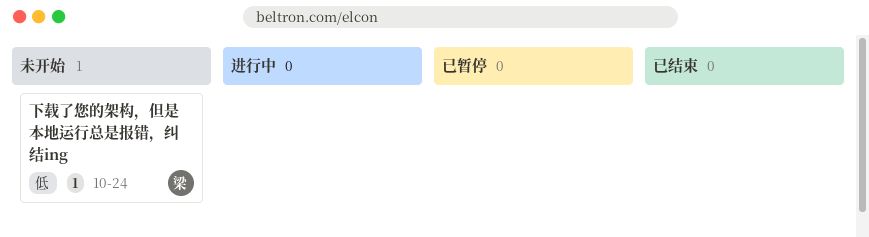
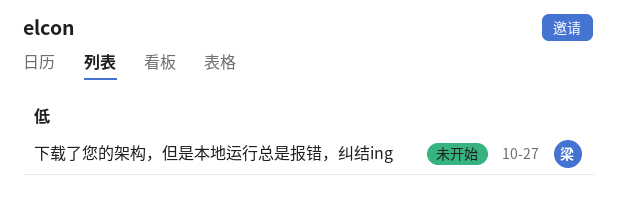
下载了您的架构，但是本地运行总是报错，纠结ing, due: Oct 24 -> Oct 27

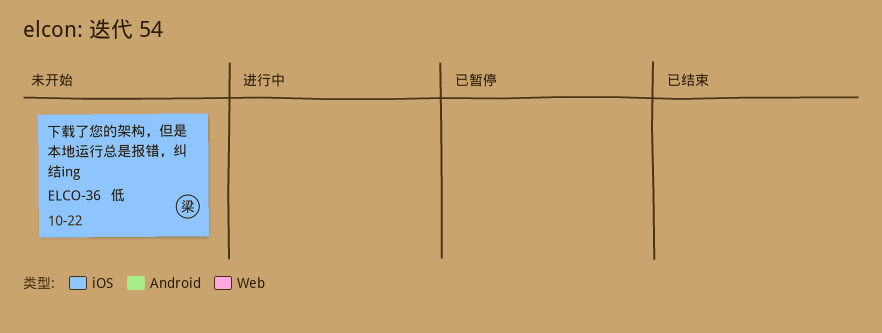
下载了您的架构，但是本地运行总是报错，纠结ing, due: Oct 27 -> Oct 22

